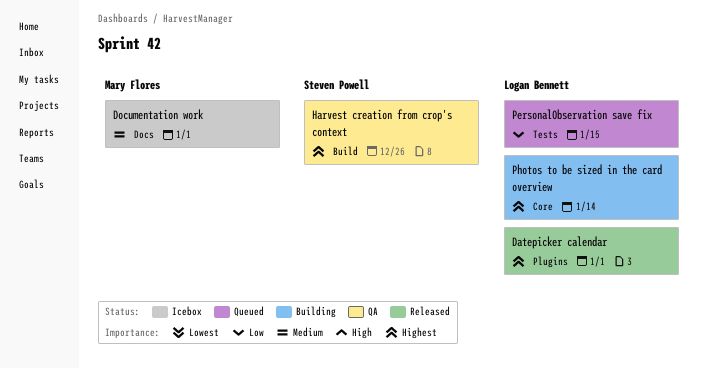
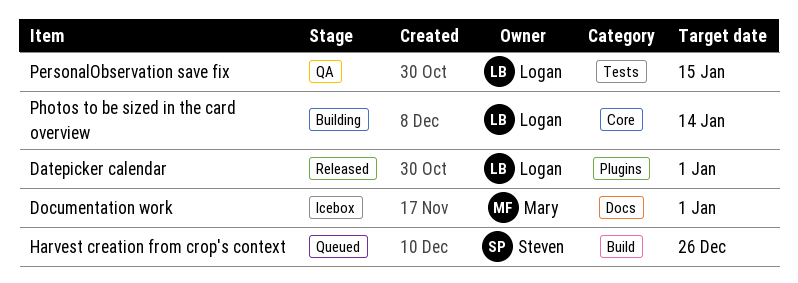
Harvest creation from crop's context, status: QA -> Queued
PersonalObservation save fix, status: Queued -> QA

